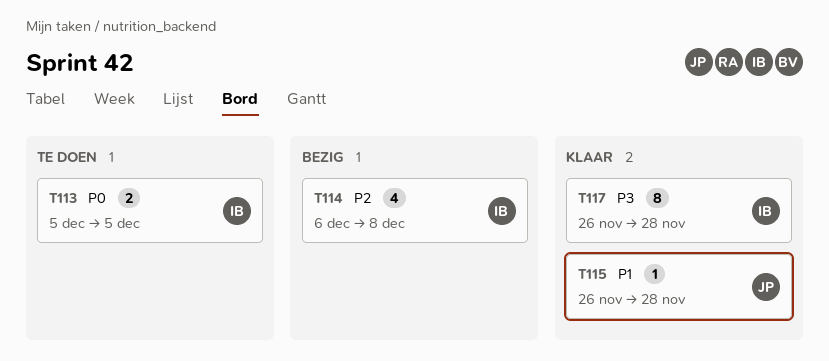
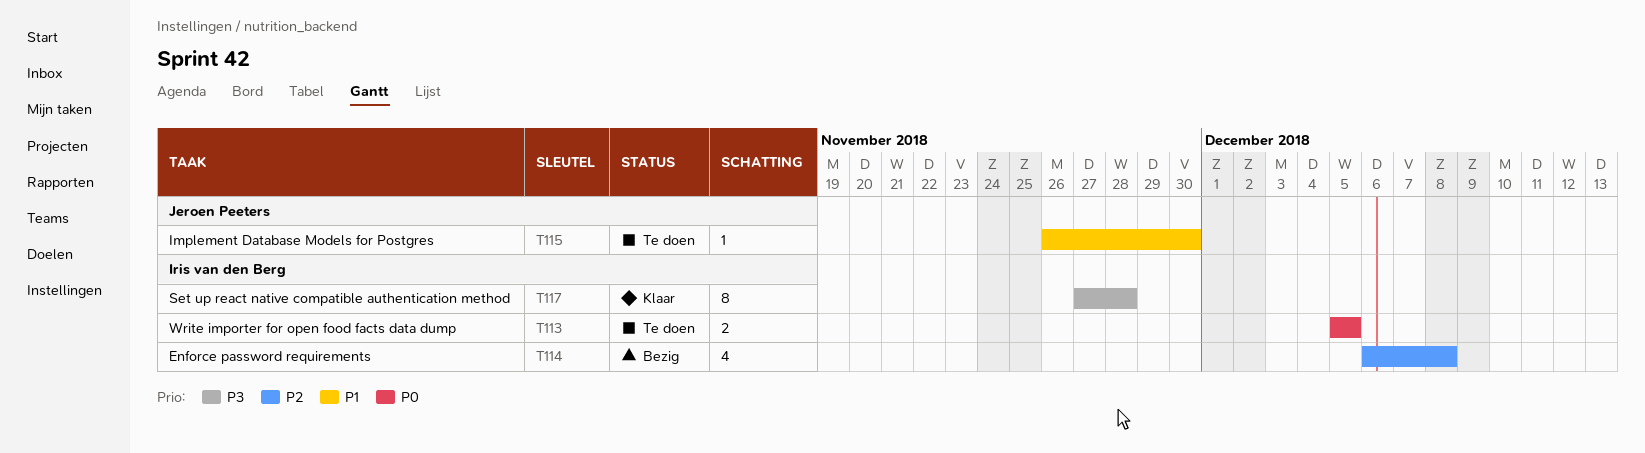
T115, status: Klaar -> Te doen
T115, due: Nov 28 -> Nov 30
T117, start: Nov 26 -> Nov 27

